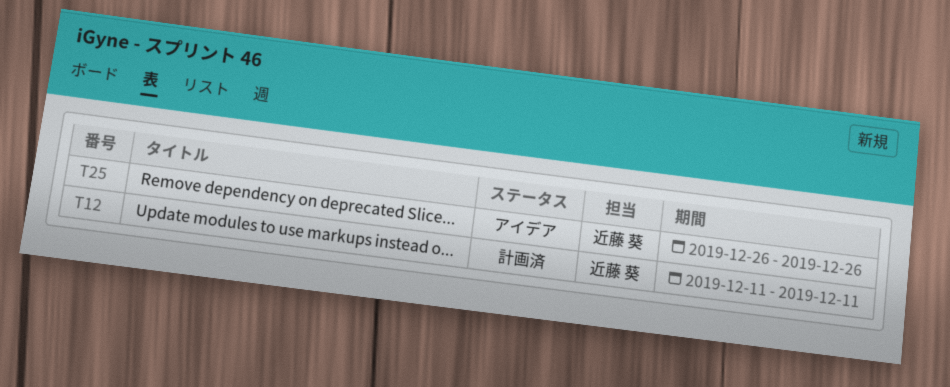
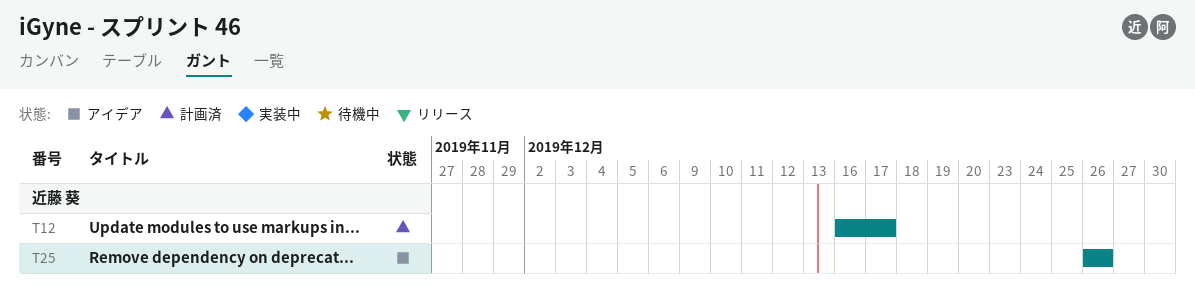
T12, start: Dec 11 -> Dec 16
T12, due: Dec 11 -> Dec 17

